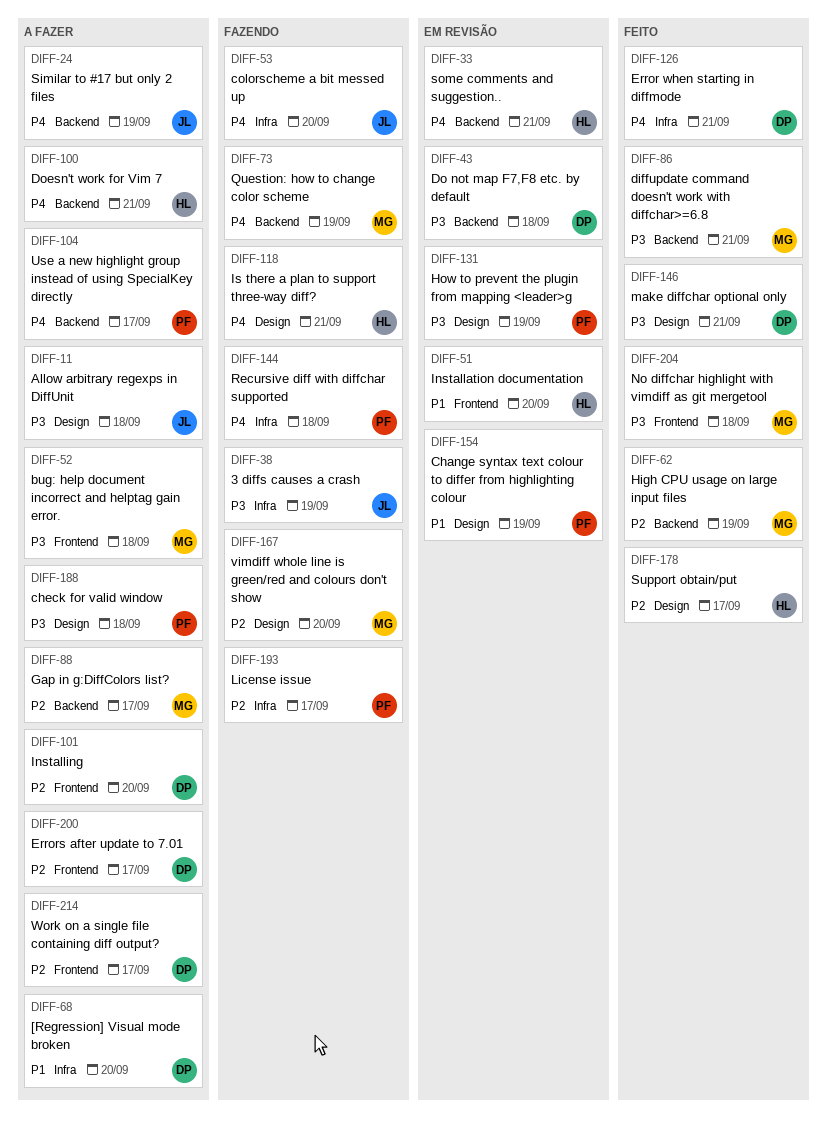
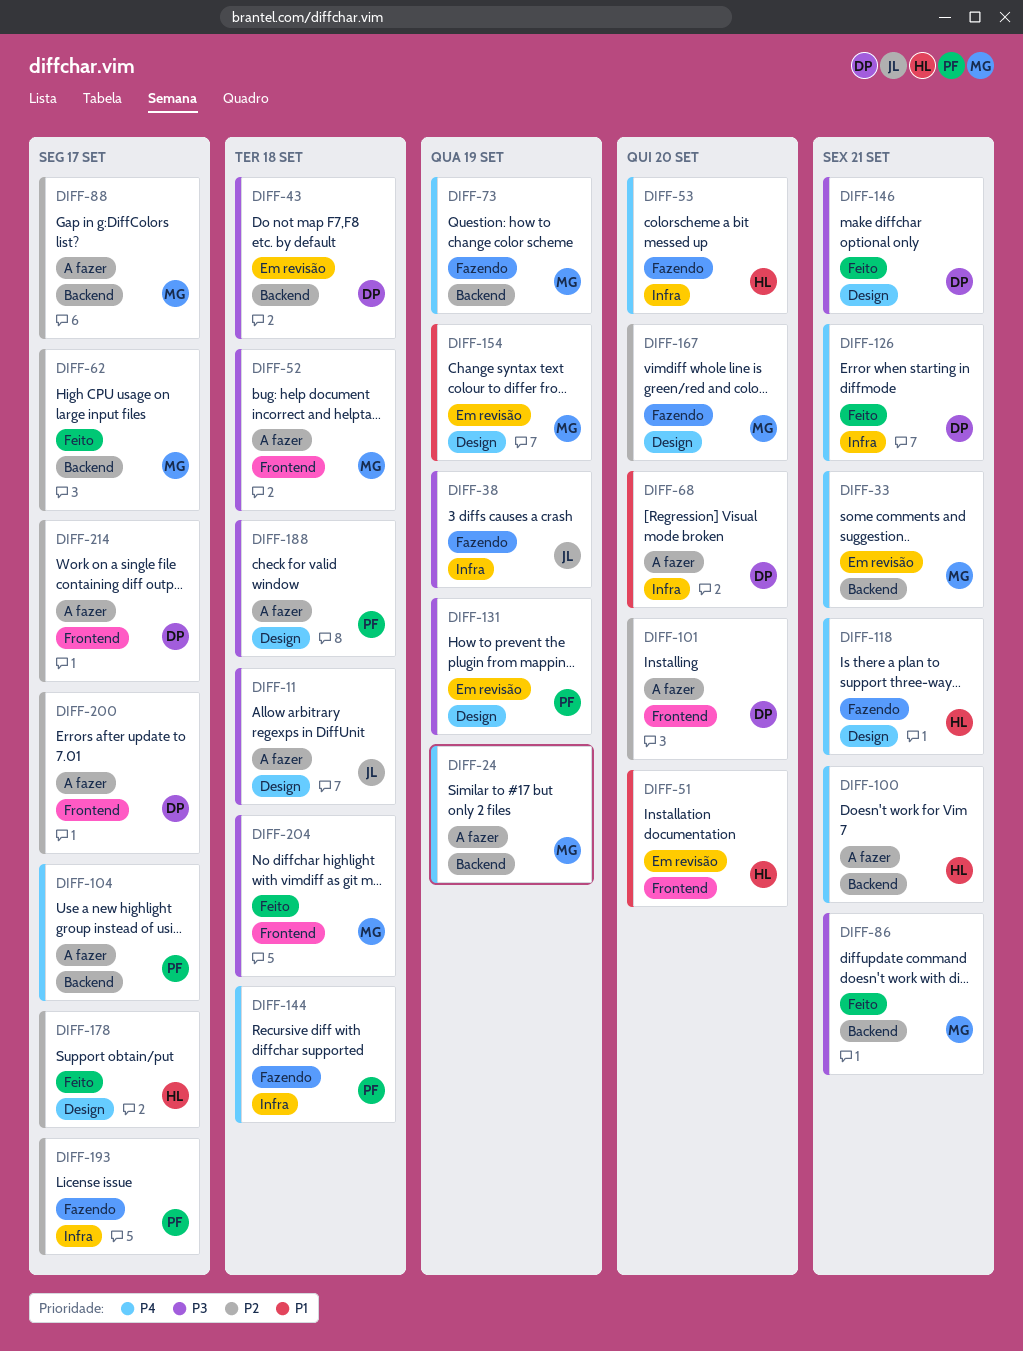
DIFF-24, owner: JL -> MG
DIFF-33, owner: HL -> MG
DIFF-53, owner: JL -> HL
DIFF-62, due: Sep 19 -> Sep 17
DIFF-154, owner: PF -> MG

